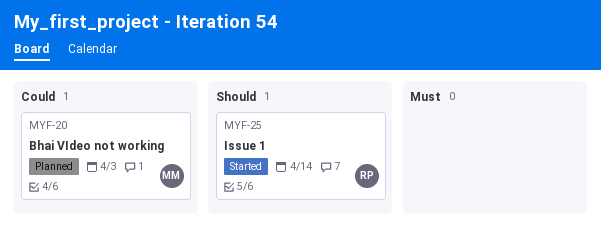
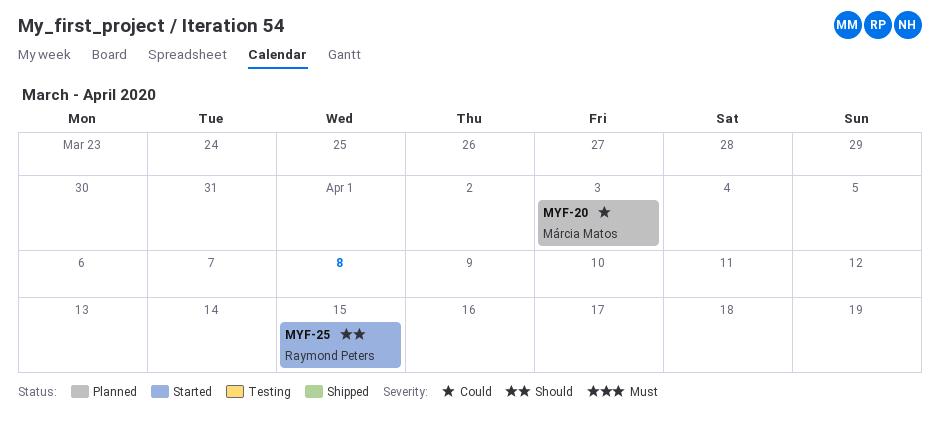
MYF-25, due: Apr 14 -> Apr 15

